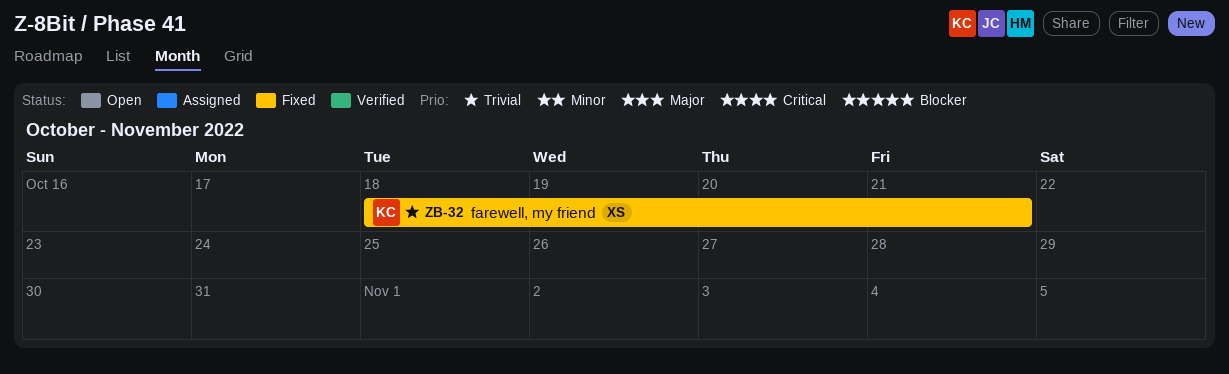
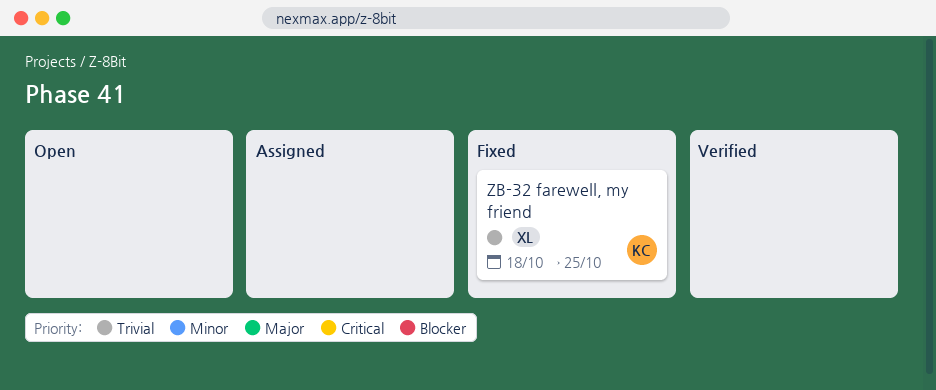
ZB-32, estimate: XS -> XL
ZB-32, due: Oct 21 -> Oct 25

